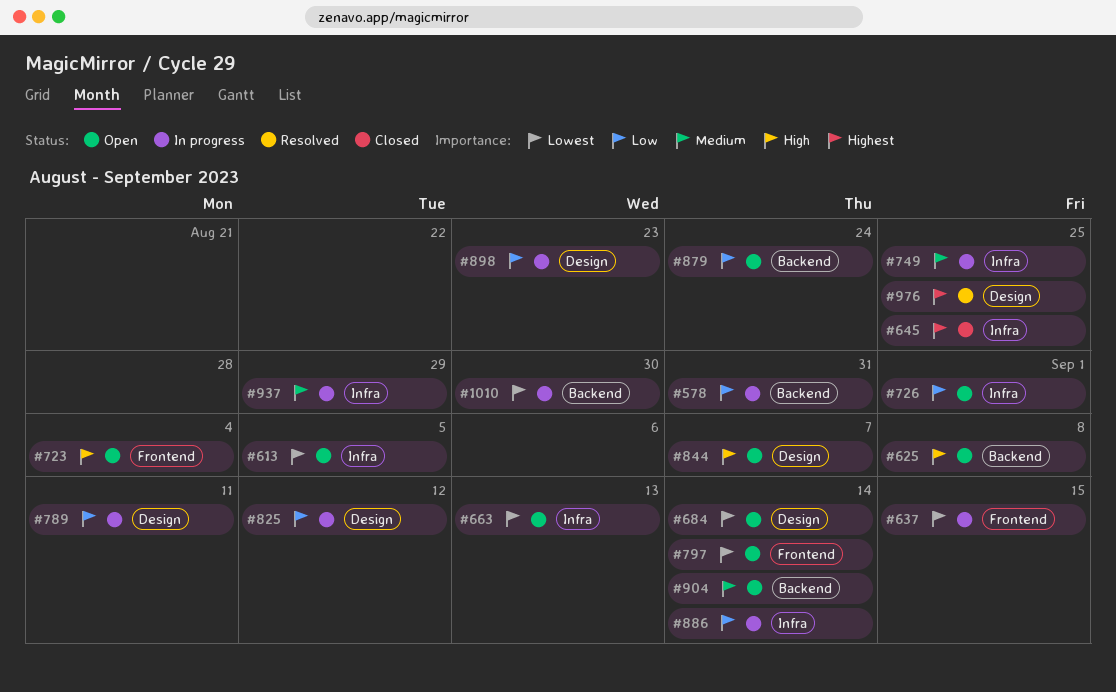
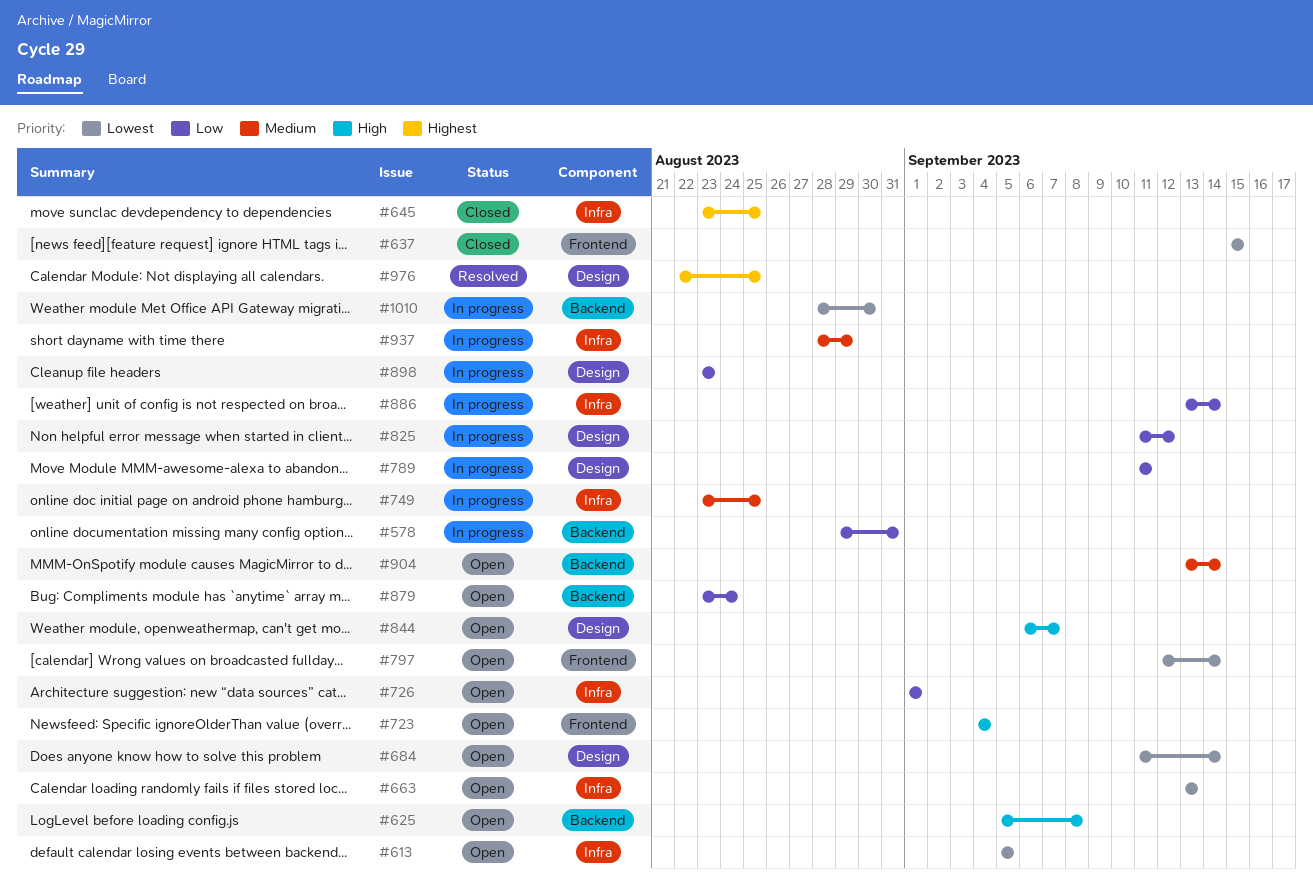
#637, status: In progress -> Closed

